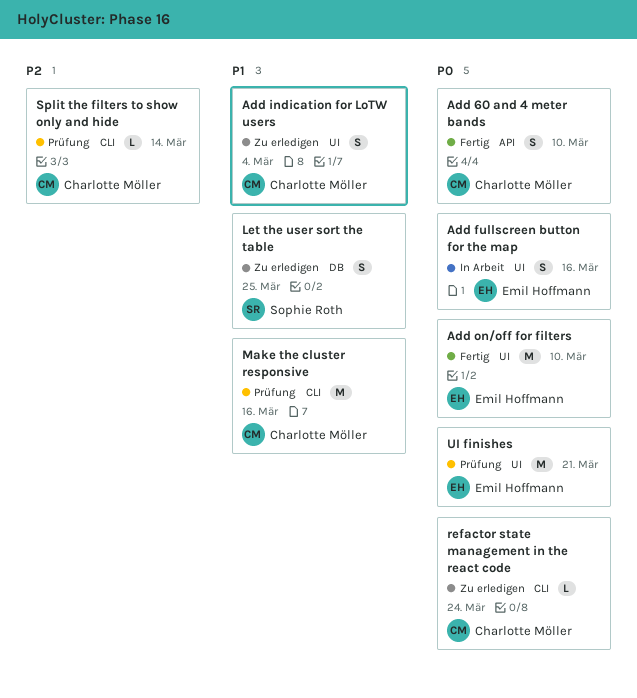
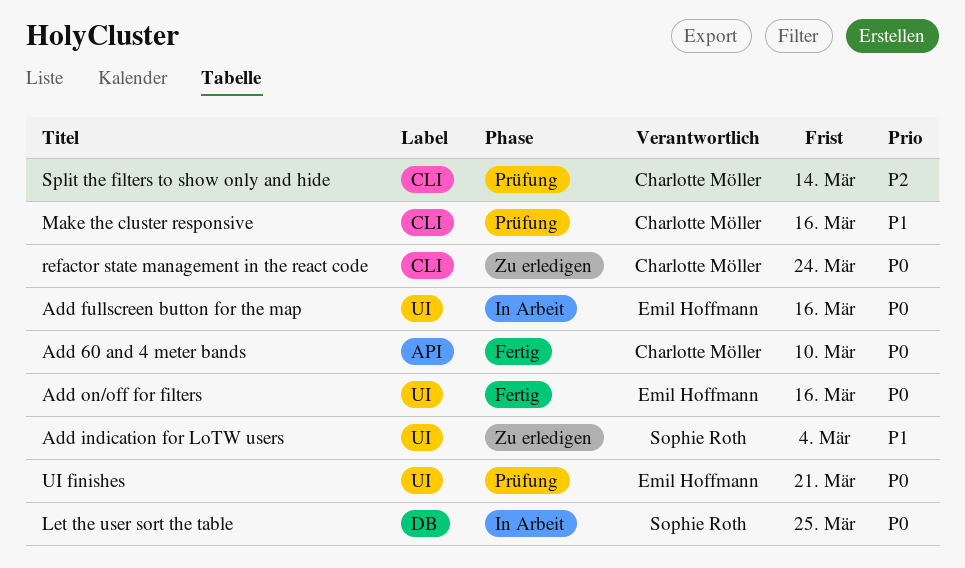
Add indication for LoTW users, owner: Charlotte Möller -> Sophie Roth
Add on/off for filters, due: Mar 10 -> Mar 16
Let the user sort the table, status: Zu erledigen -> In Arbeit
Let the user sort the table, priority: P1 -> P0

